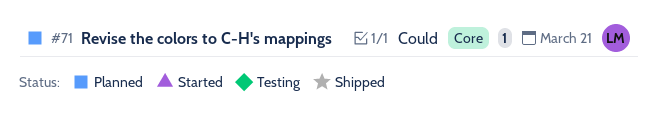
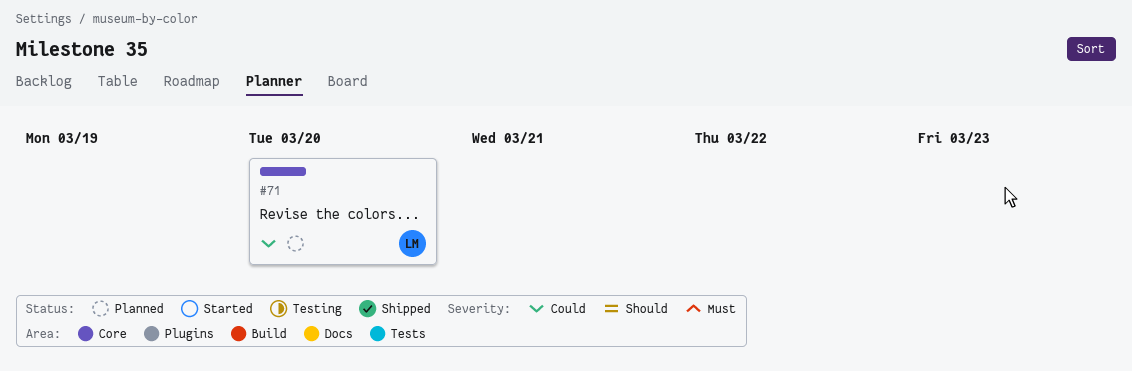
#71, due: Mar 21 -> Mar 20

